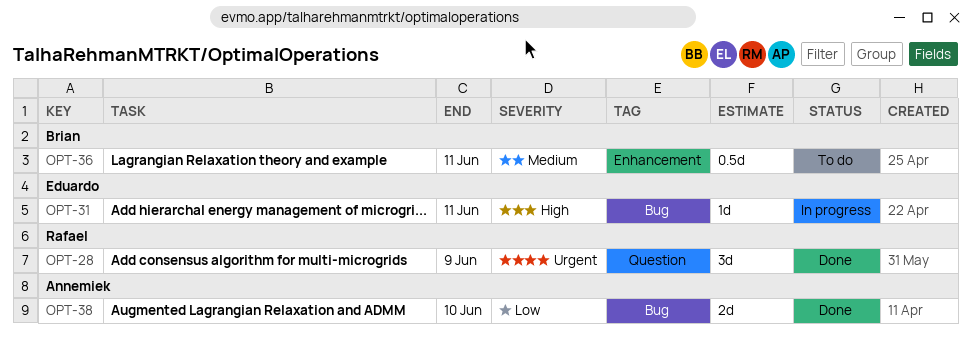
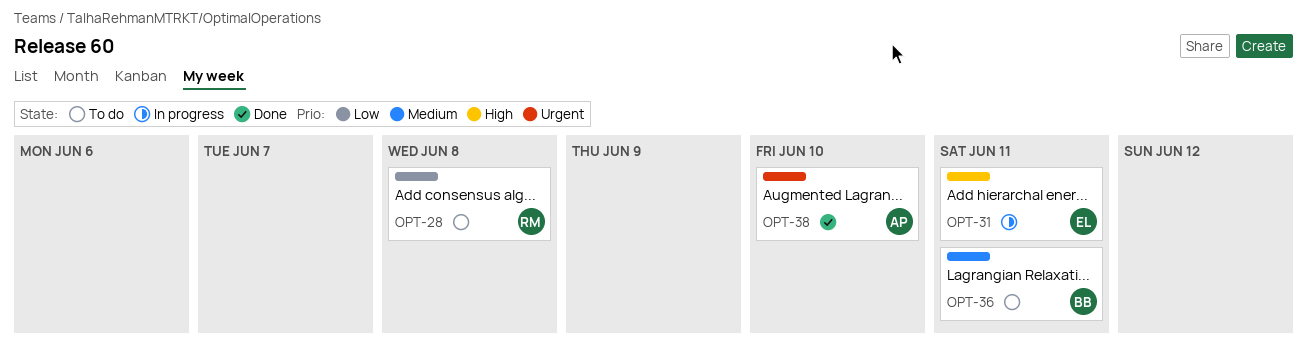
OPT-28, status: Done -> To do
OPT-28, priority: Urgent -> Low
OPT-28, due: Jun 9 -> Jun 8
OPT-38, priority: Low -> Urgent

